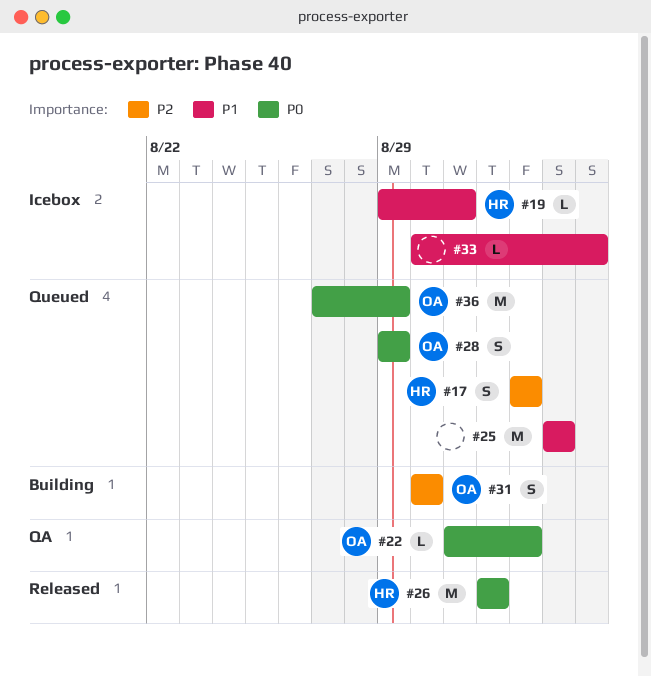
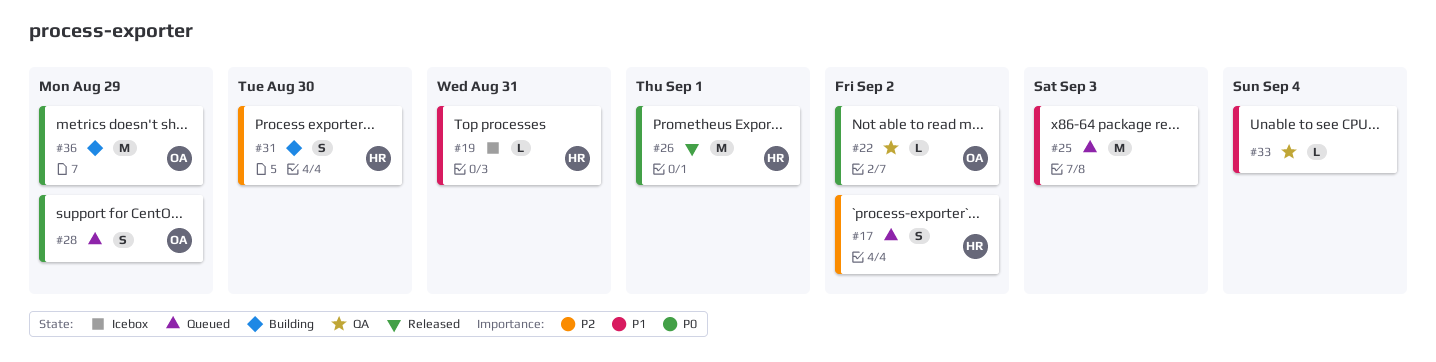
#31, owner: OA -> HR
#33, status: Icebox -> QA
#36, status: Queued -> Building

